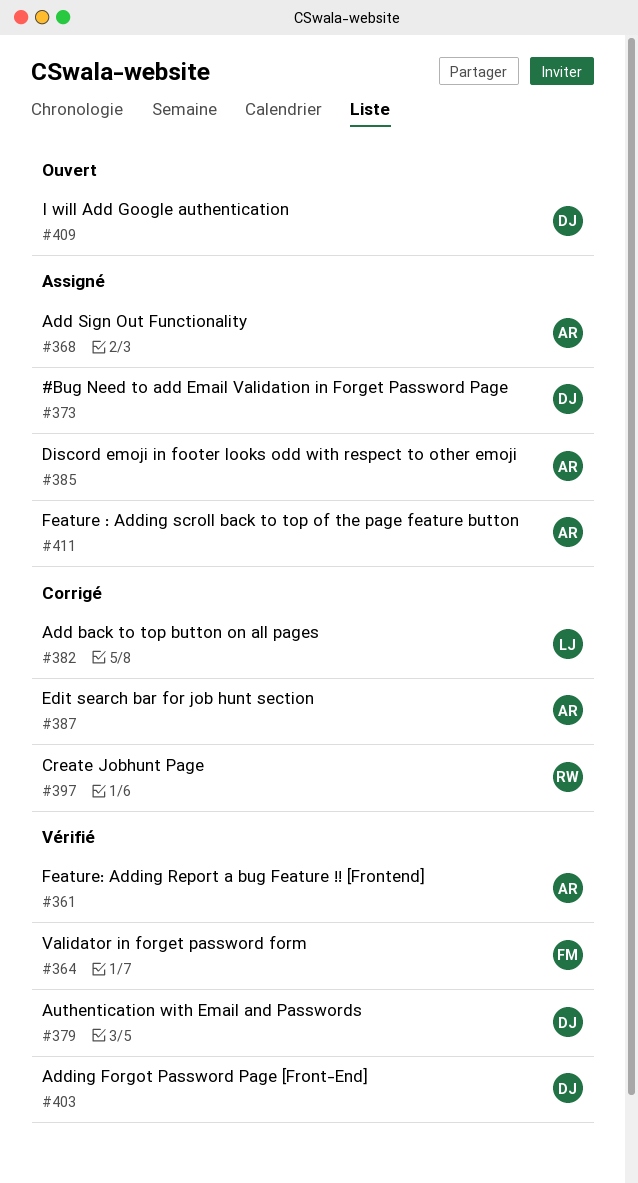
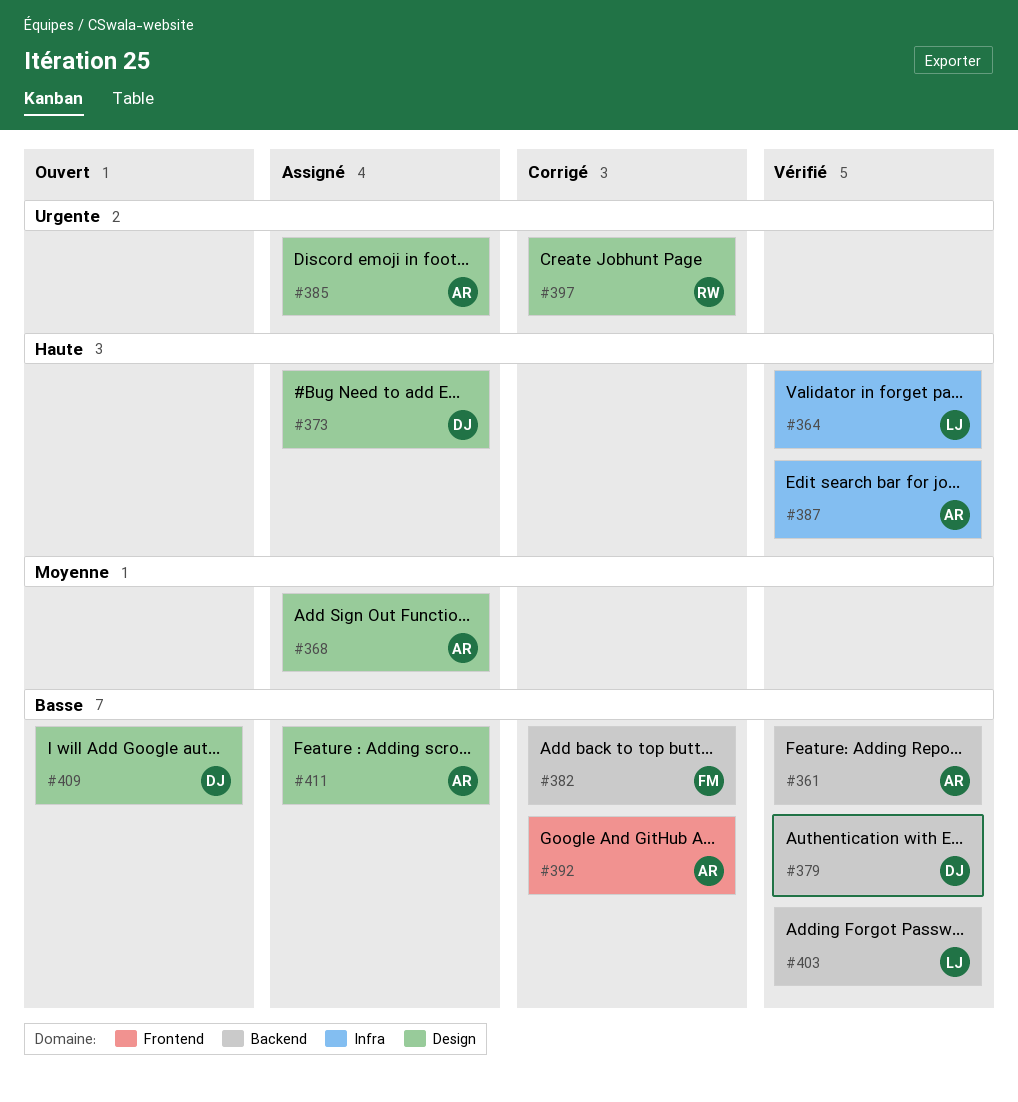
#364, owner: FM -> LJ
#382, owner: LJ -> FM
#387, status: Corrigé -> Vérifié
#392: none -> present
#403, owner: DJ -> LJ

